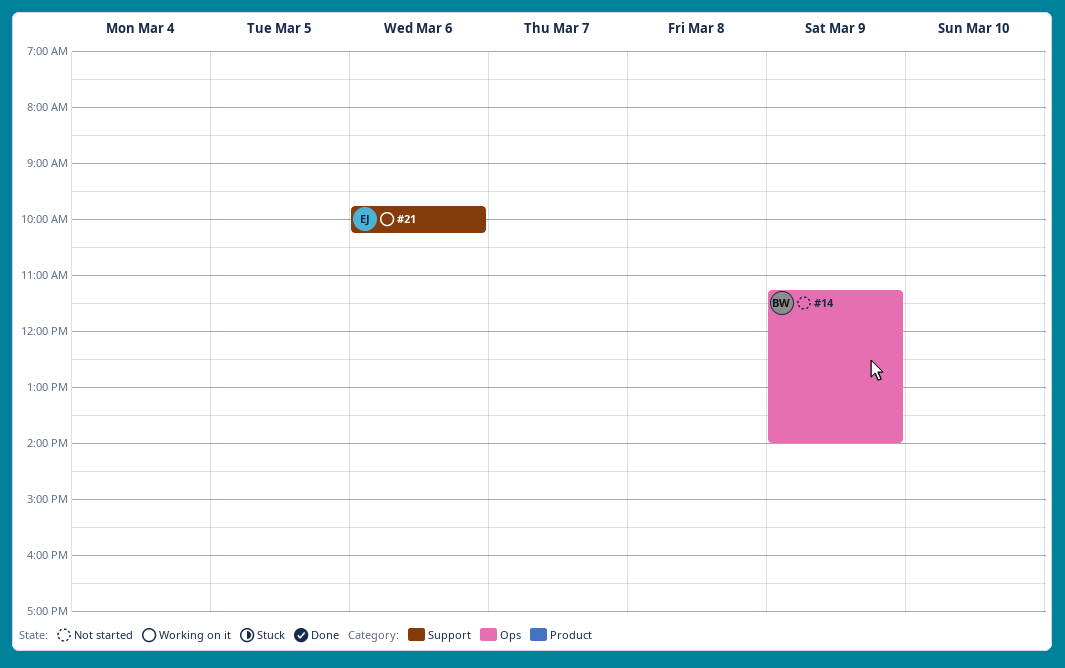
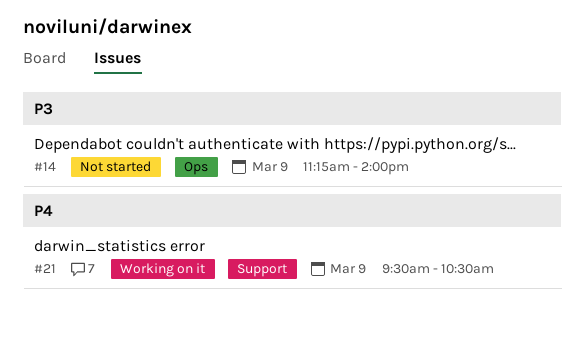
#21, day: Mar 6 -> Mar 9
#21, begins: 09:45 -> 09:30
#21, ends: 10:15 -> 10:30

